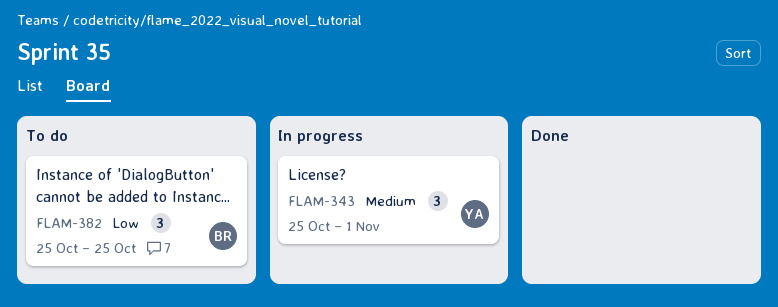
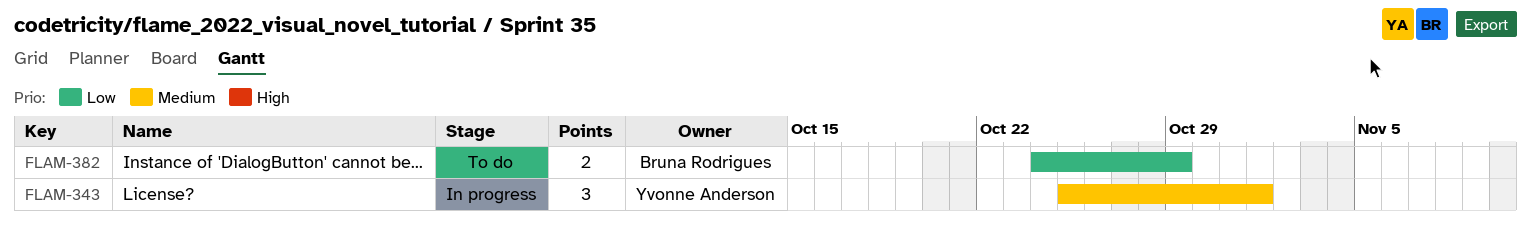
FLAM-382, estimate: 3 -> 2
FLAM-382, start: Oct 25 -> Oct 24
FLAM-382, due: Oct 25 -> Oct 29

